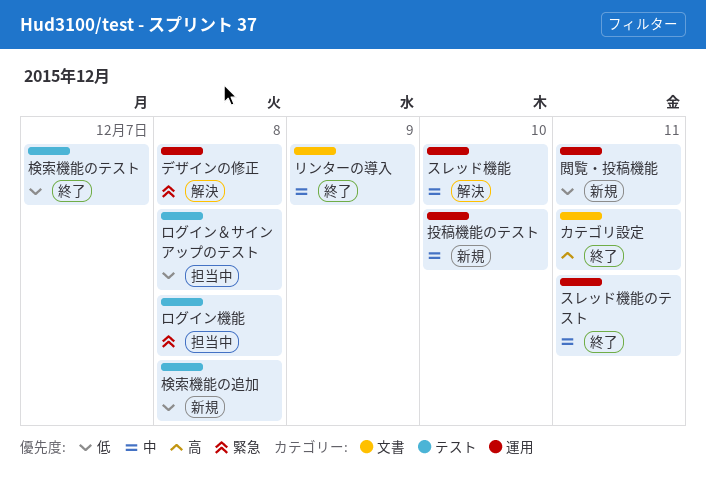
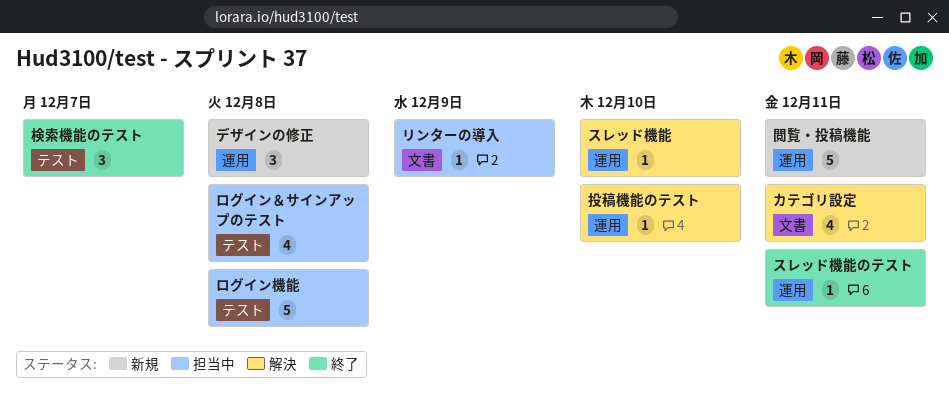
カテゴリ設定, status: 終了 -> 解決
デザインの修正, status: 解決 -> 新規
リンターの導入, status: 終了 -> 担当中
投稿機能のテスト, status: 新規 -> 解決
検索機能の追加: present -> none

